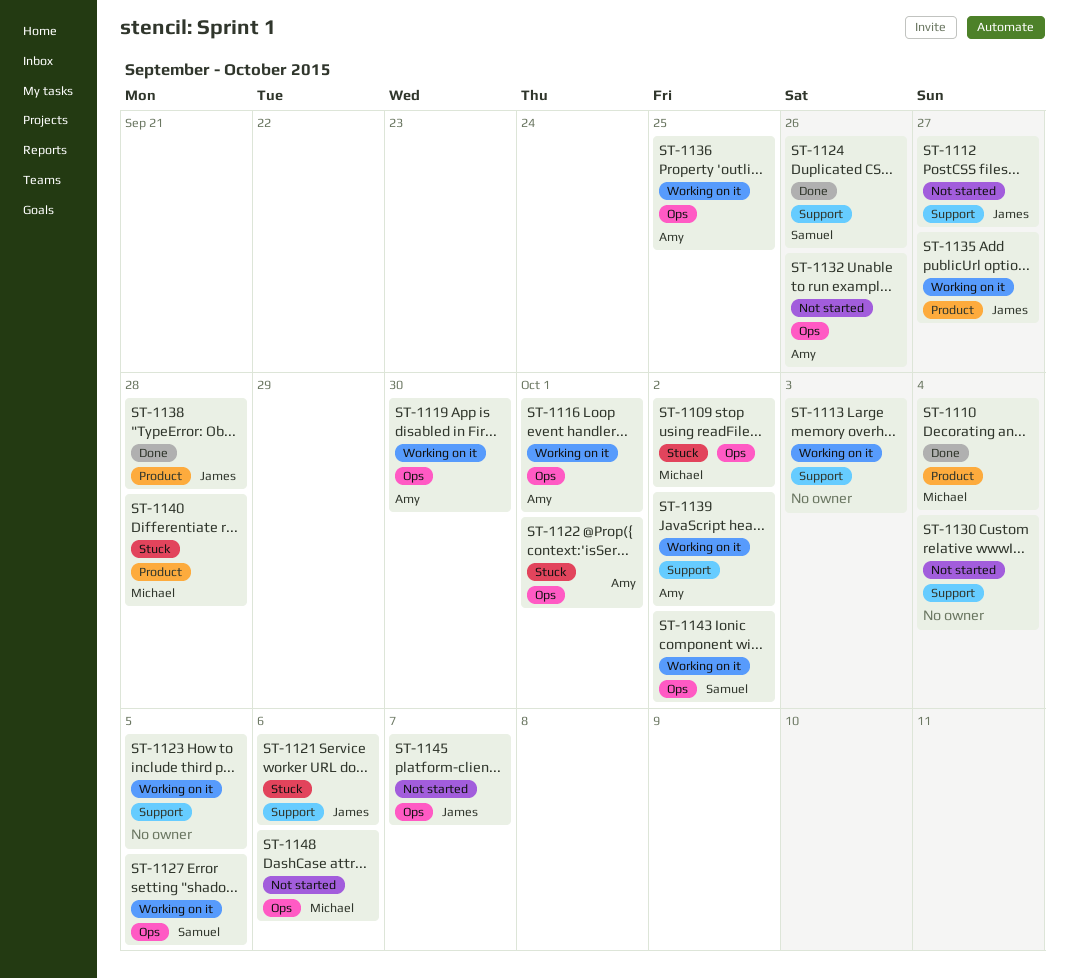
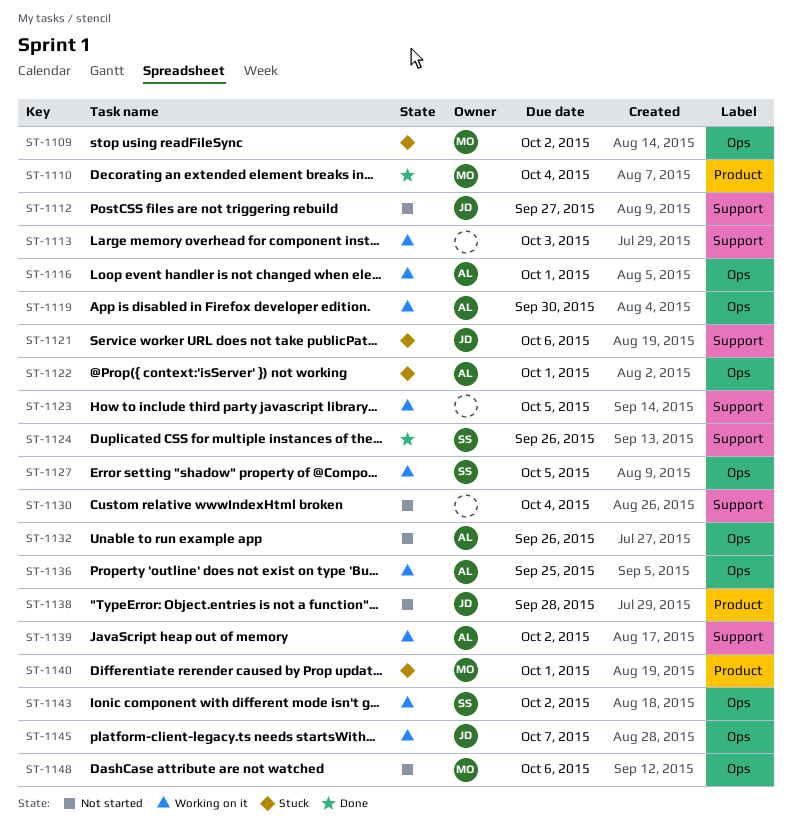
ST-1135: present -> none
ST-1138, status: Done -> Not started
ST-1140, due: Sep 28 -> Oct 1
ST-1145, status: Not started -> Working on it

